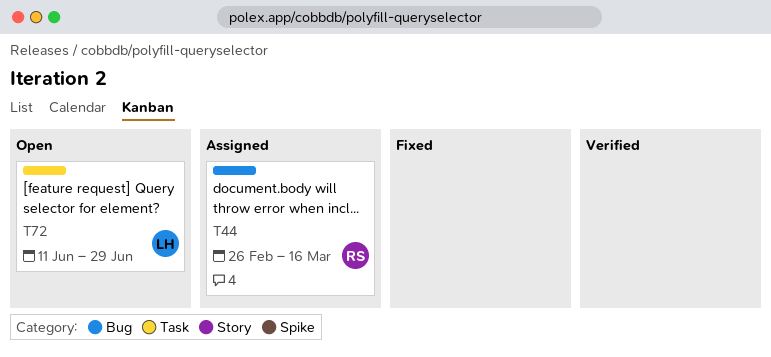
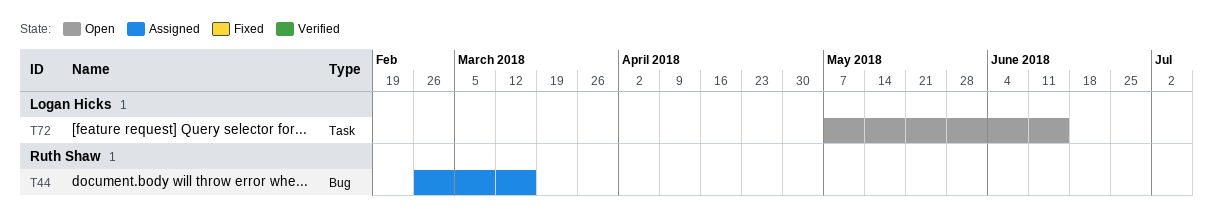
T72, start: Jun 11 -> May 7
T72, due: Jun 29 -> Jun 15

